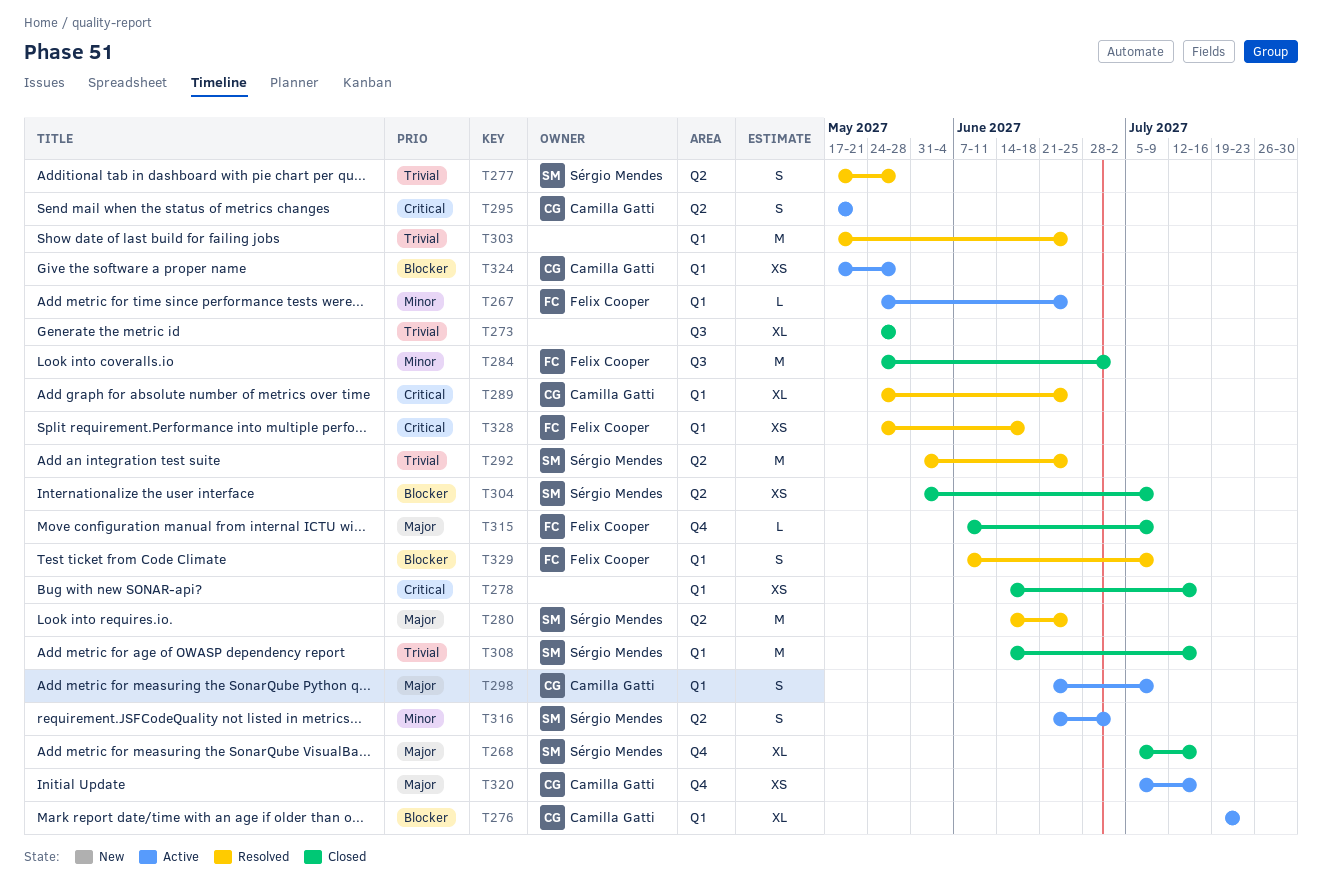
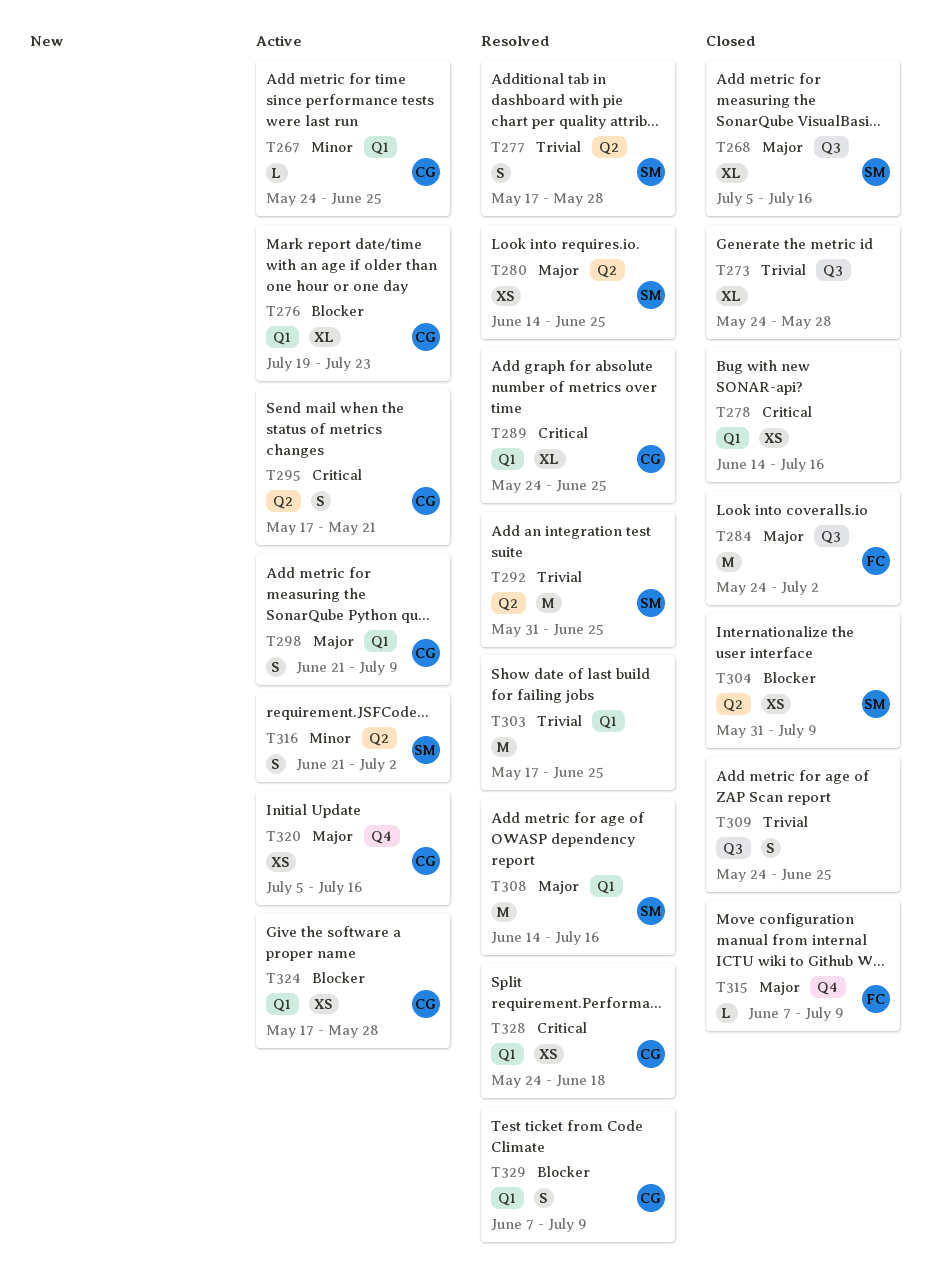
T267, owner: Felix Cooper -> Camilla Gatti
T268, label: Q4 -> Q3
T280, estimate: M -> XS
T284, priority: Minor -> Major
T308, status: Closed -> Resolved
T308, priority: Trivial -> Major
T309: none -> present
T328, owner: Felix Cooper -> Camilla Gatti
T329, owner: Felix Cooper -> Camilla Gatti

